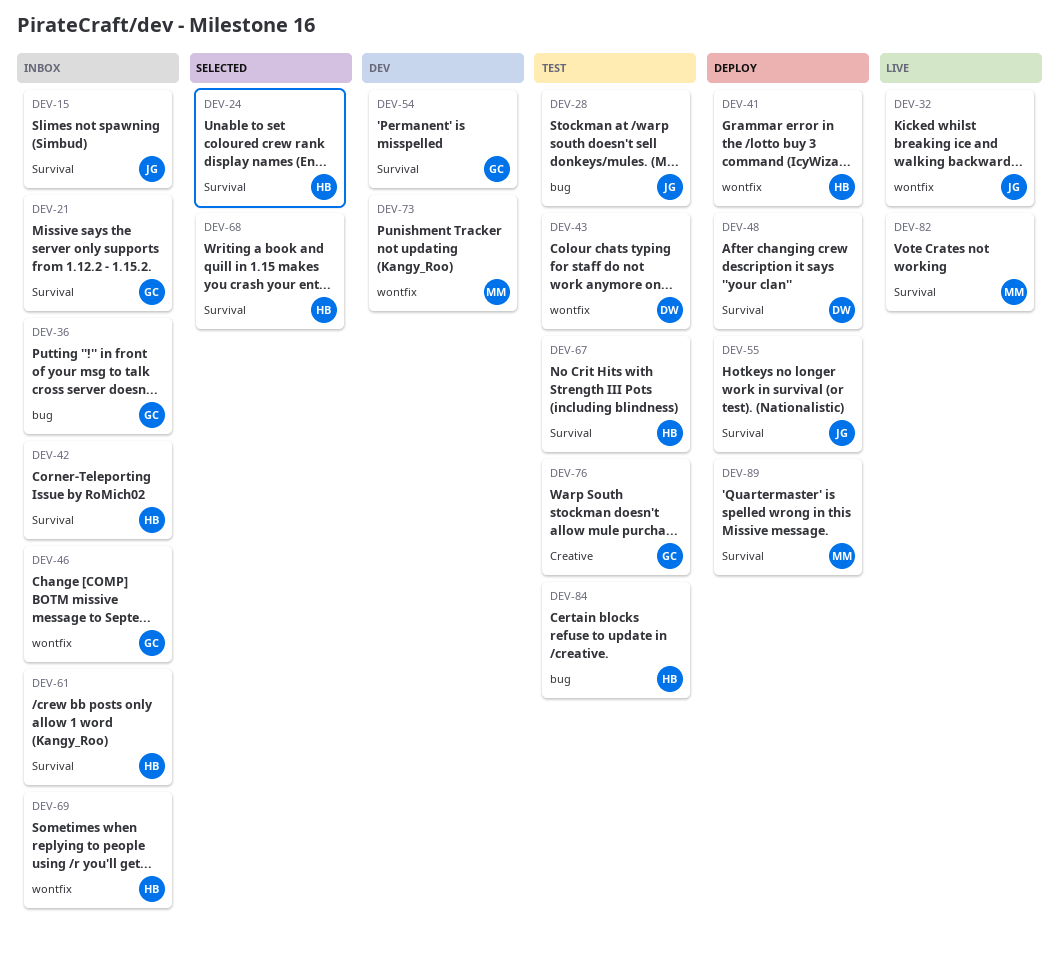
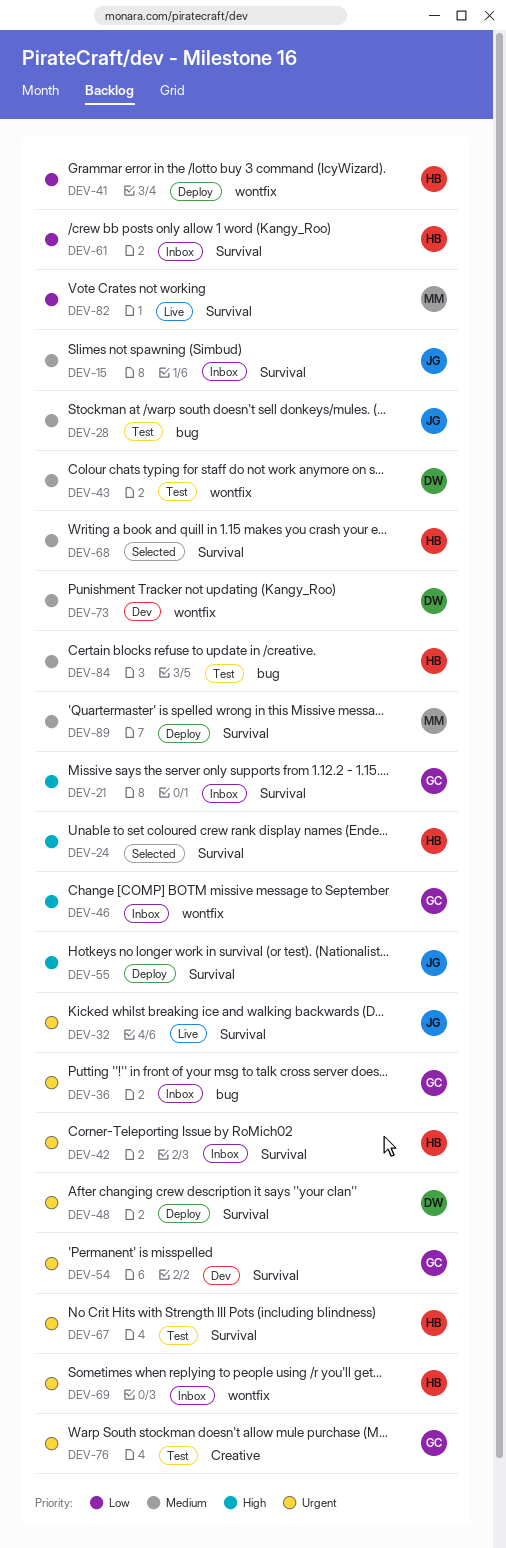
DEV-32, label: wontfix -> Survival
DEV-73, owner: MM -> DW

